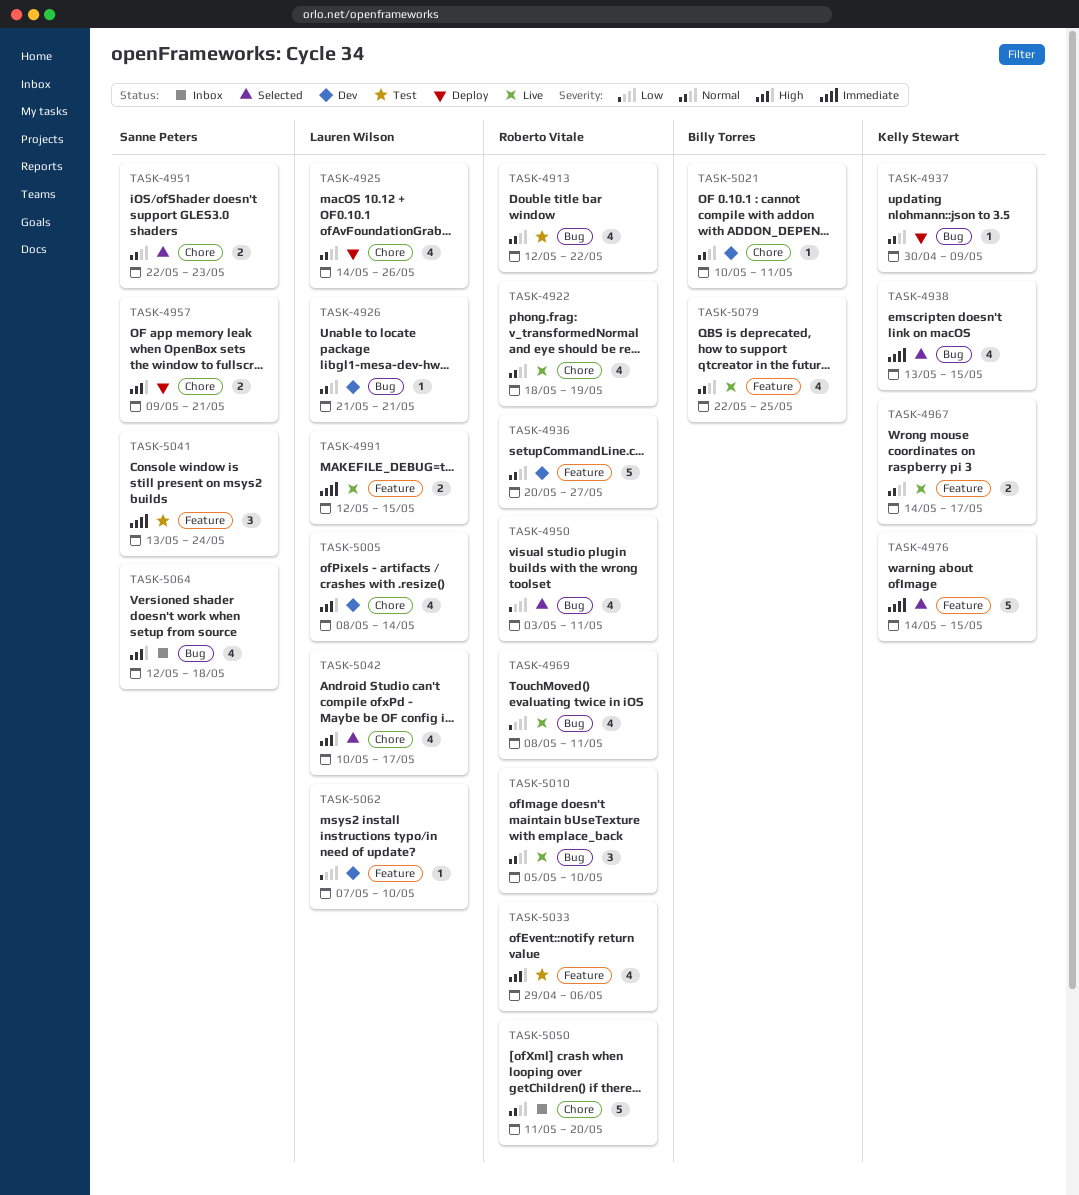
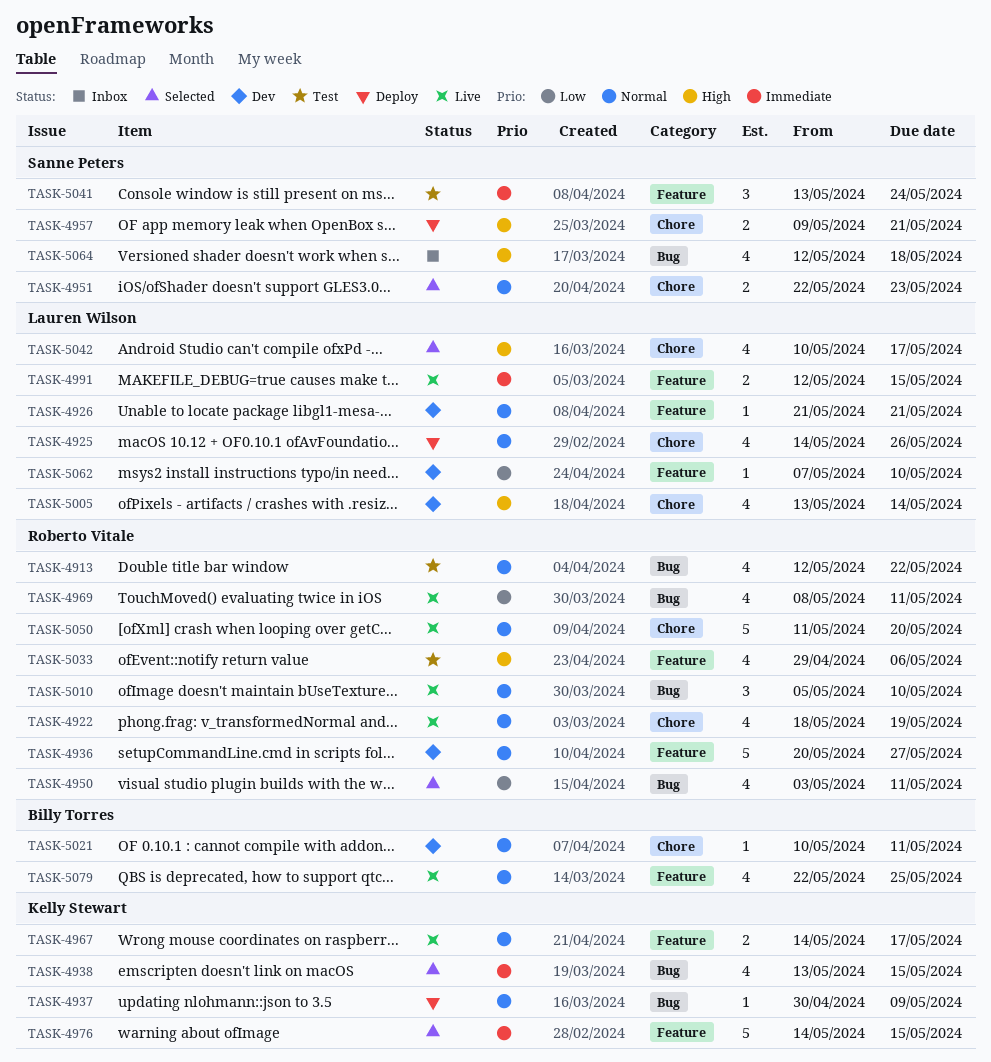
TASK-4926, label: Bug -> Feature
TASK-5005, start: May 8 -> May 13
TASK-5050, status: Inbox -> Live

